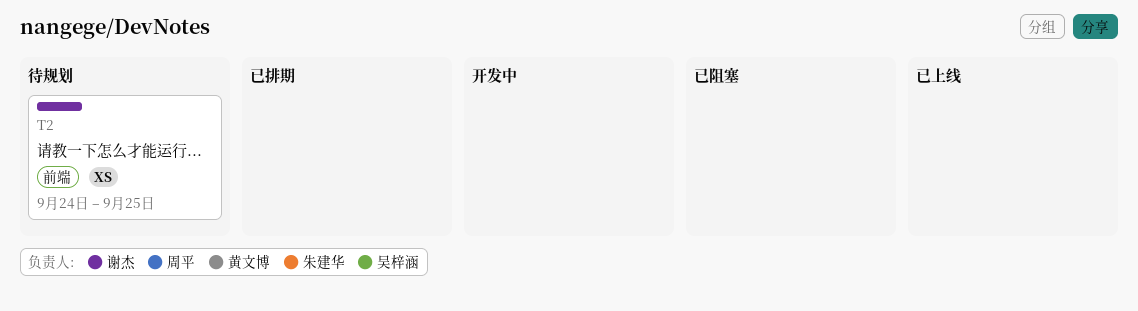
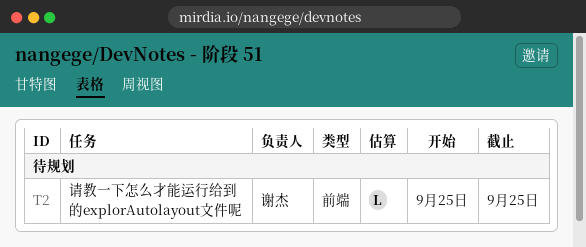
T2, estimate: XS -> L
T2, start: Sep 24 -> Sep 25

